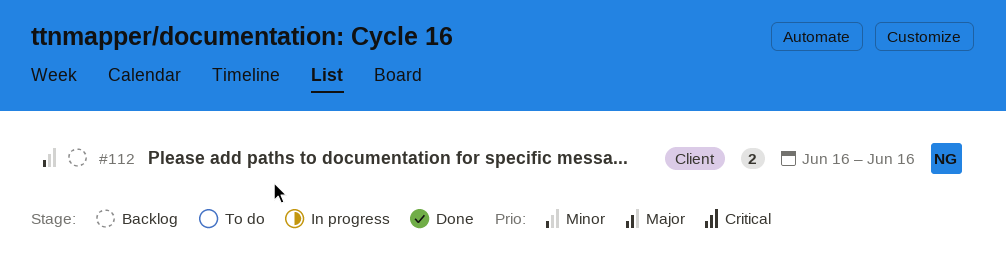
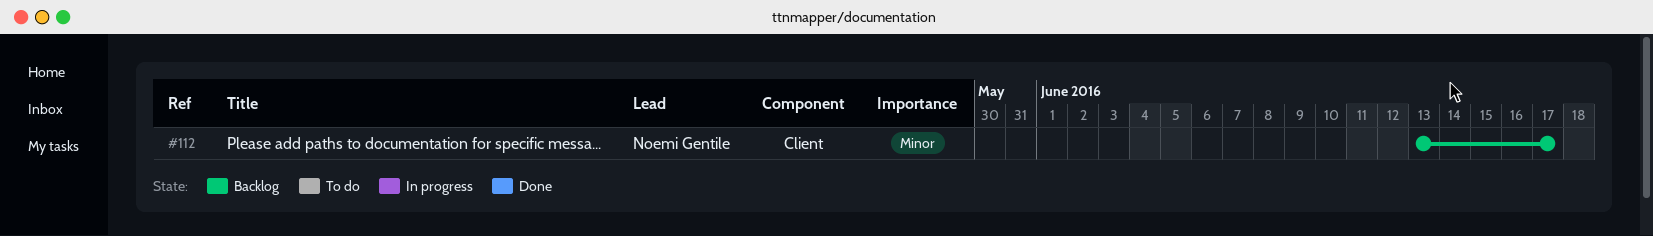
#112, start: Jun 16 -> Jun 13
#112, due: Jun 16 -> Jun 17

